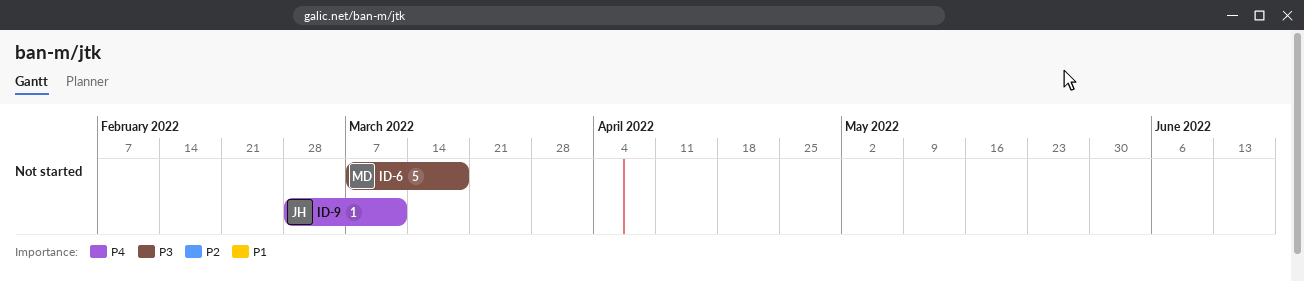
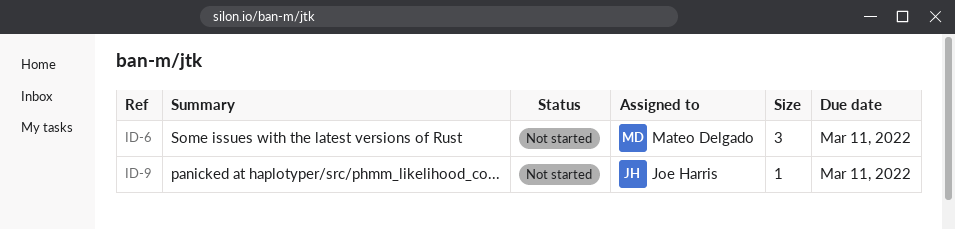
ID-6, estimate: 5 -> 3
ID-6, due: Mar 18 -> Mar 11

